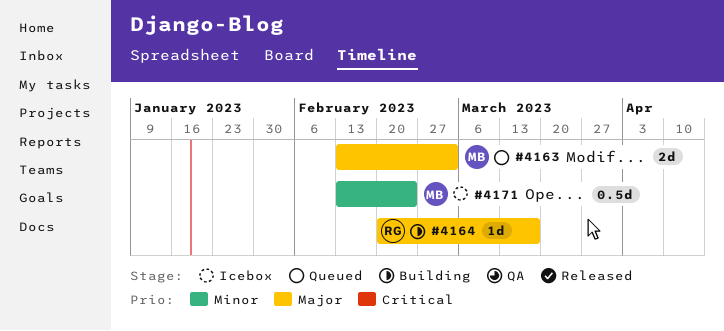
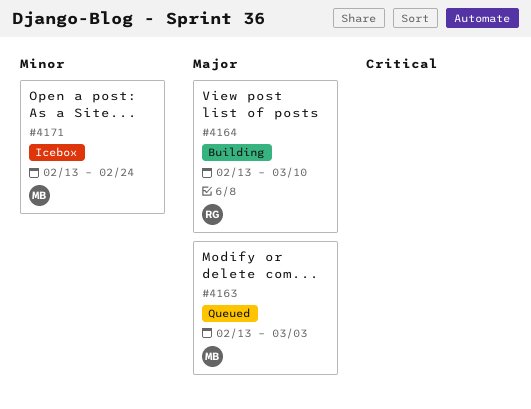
#4164, start: Feb 20 -> Feb 13
#4164, due: Mar 17 -> Mar 10

